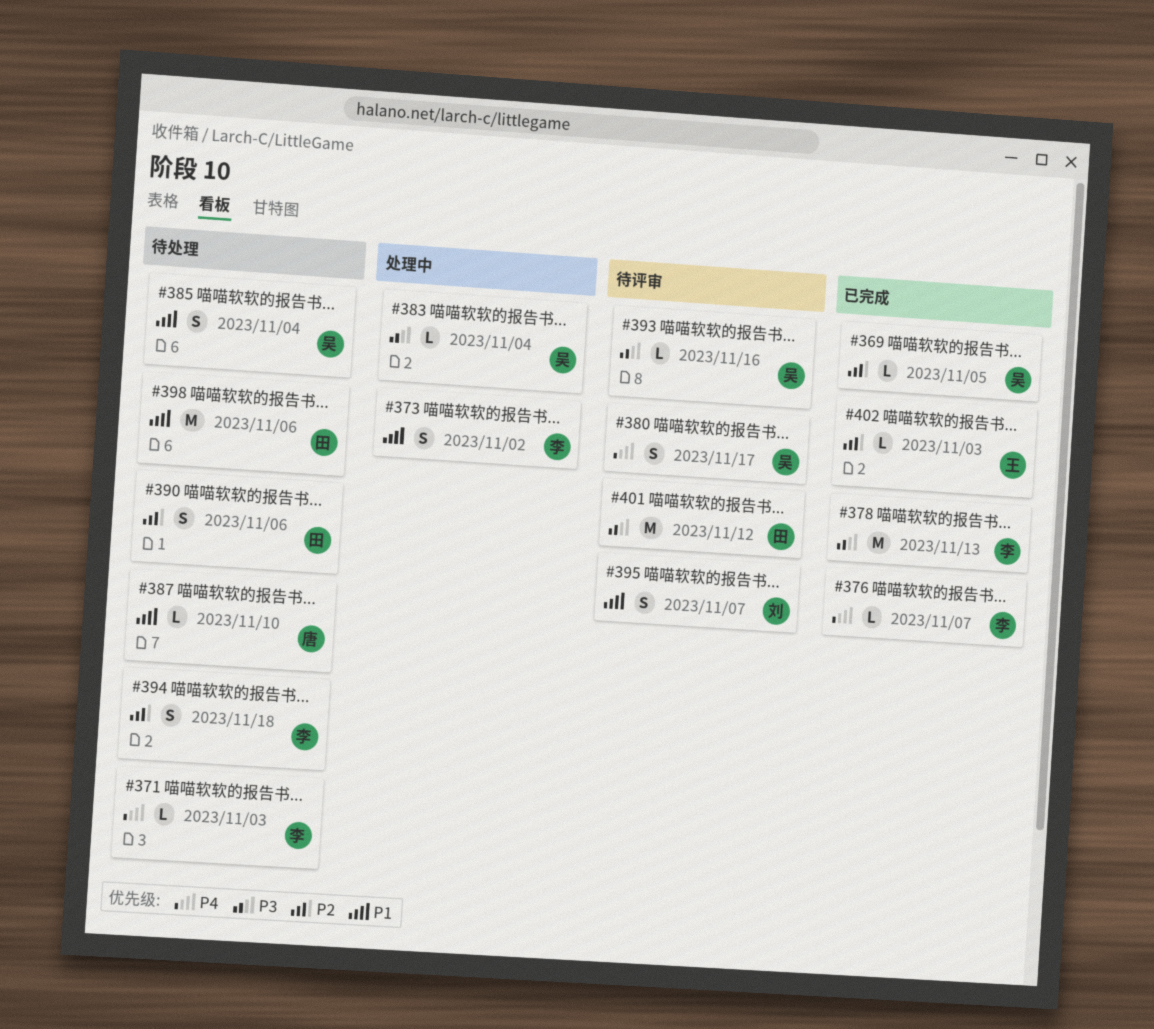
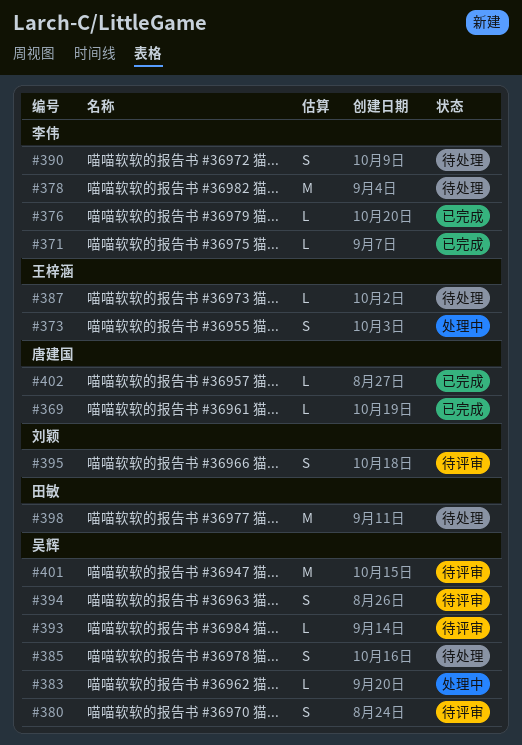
#369, owner: 吴辉 -> 唐建国
#371, status: 待处理 -> 已完成
#373, owner: 李伟 -> 王梓涵
#378, status: 已完成 -> 待处理
#387, owner: 唐建国 -> 王梓涵
#390, owner: 田敏 -> 李伟
#394, status: 待处理 -> 待评审
#394, owner: 李伟 -> 吴辉
#401, owner: 田敏 -> 吴辉
#402, owner: 王梓涵 -> 唐建国

